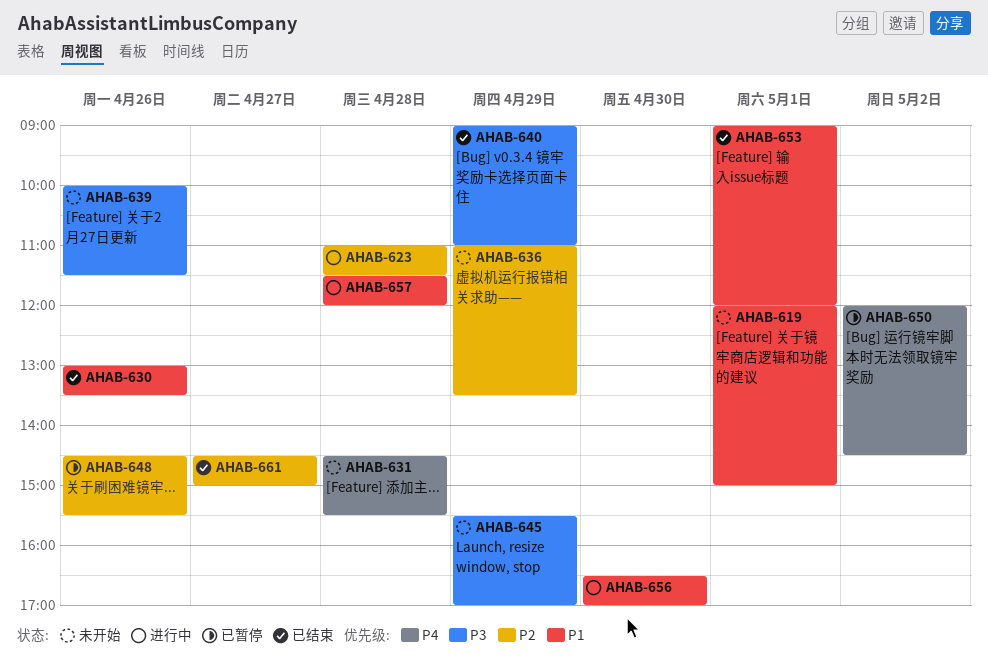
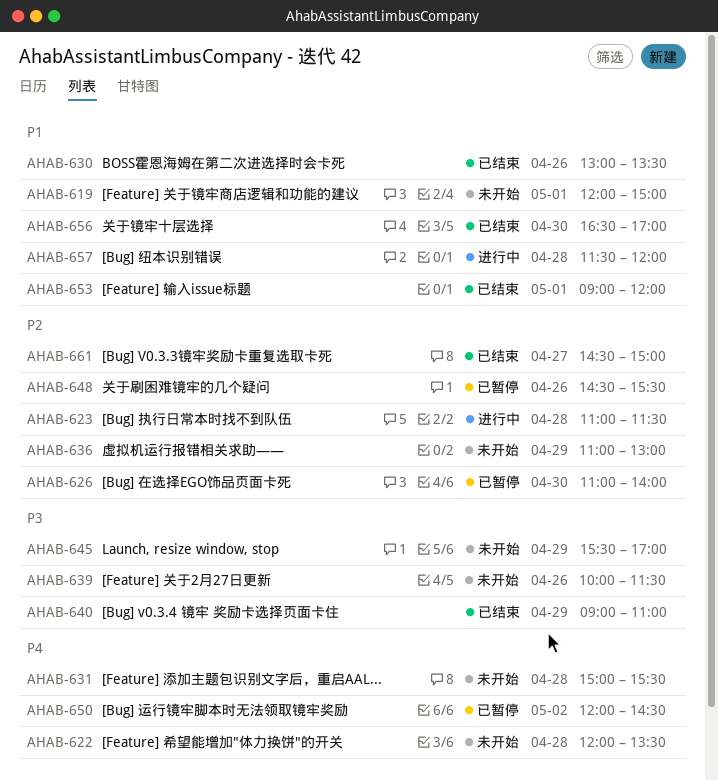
AHAB-622: none -> present
AHAB-626: none -> present
AHAB-631, begins: 14:30 -> 15:00
AHAB-636, ends: 13:30 -> 13:00
AHAB-656, status: 进行中 -> 已结束

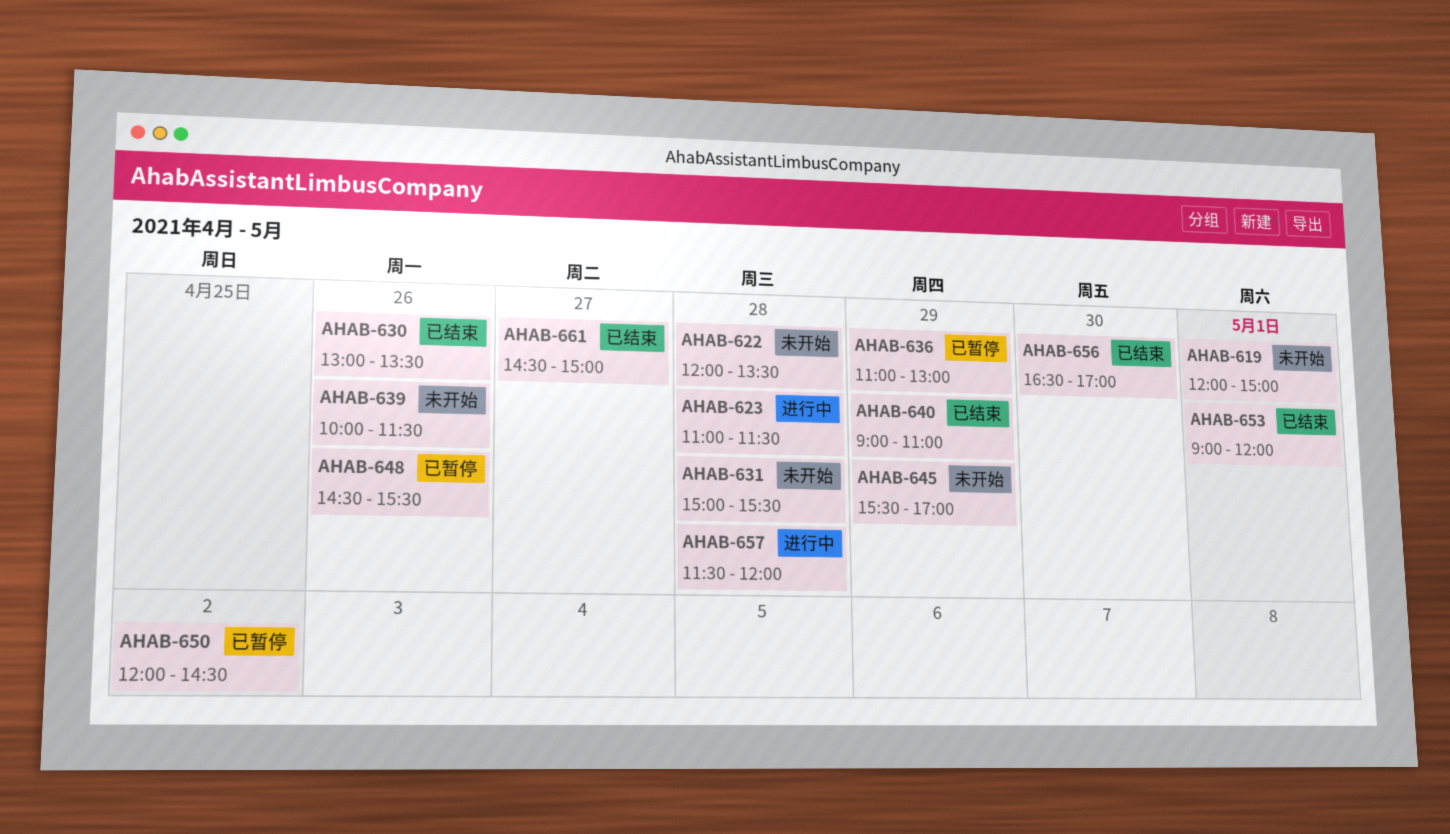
AHAB-626: present -> none
AHAB-636, status: 未开始 -> 已暂停

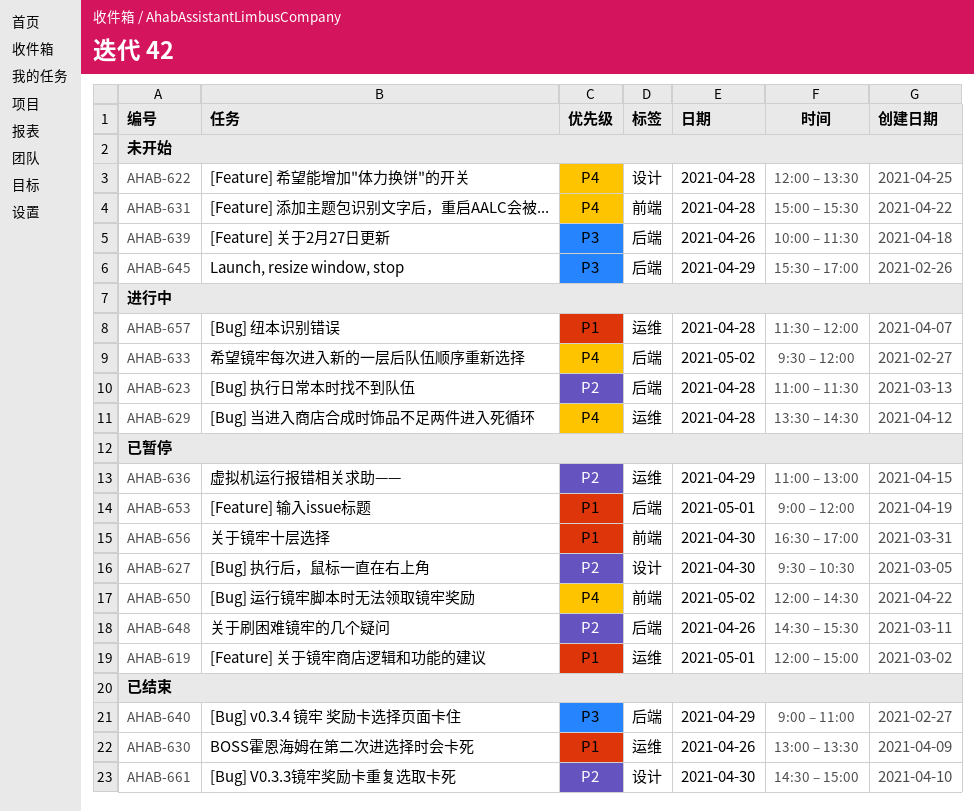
AHAB-619, status: 未开始 -> 已暂停
AHAB-627: none -> present
AHAB-629: none -> present
AHAB-633: none -> present
AHAB-653, status: 已结束 -> 已暂停
AHAB-656, status: 已结束 -> 已暂停
AHAB-661, day: Apr 27 -> Apr 30

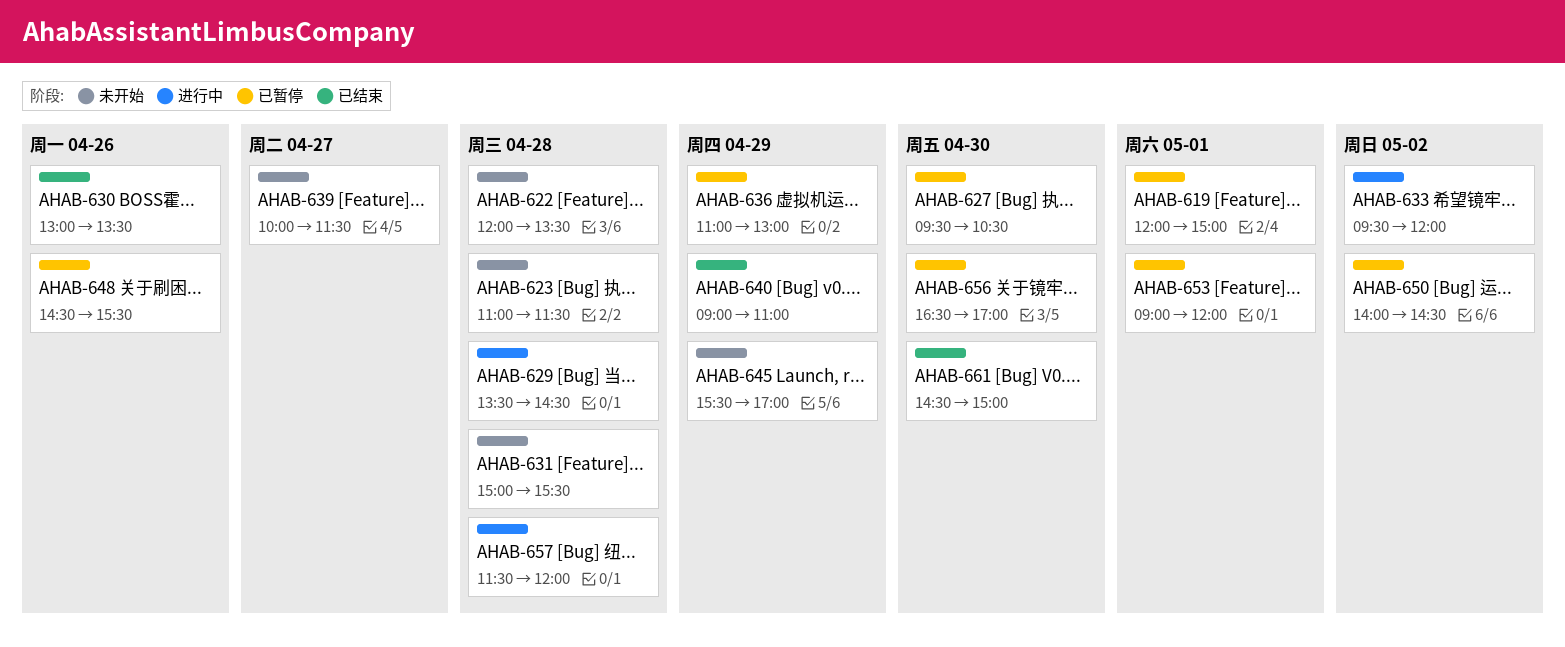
AHAB-623, status: 进行中 -> 未开始
AHAB-639, day: Apr 26 -> Apr 27
AHAB-650, begins: 12:00 -> 14:00

